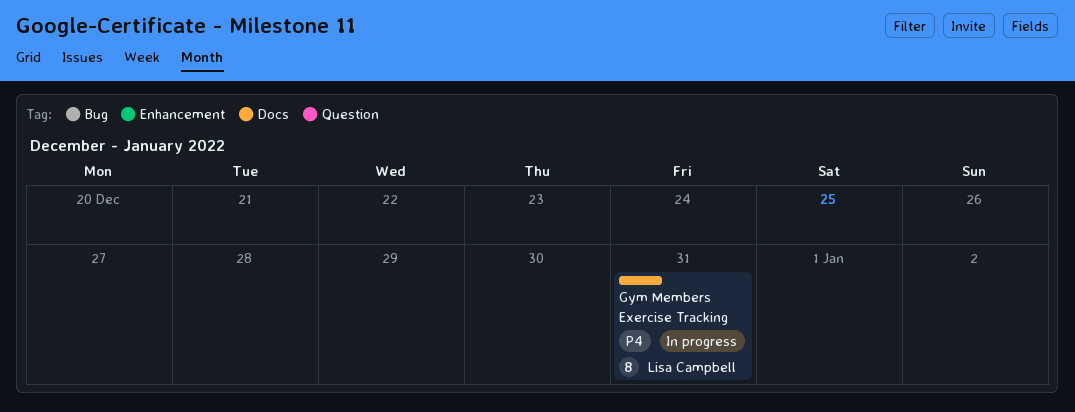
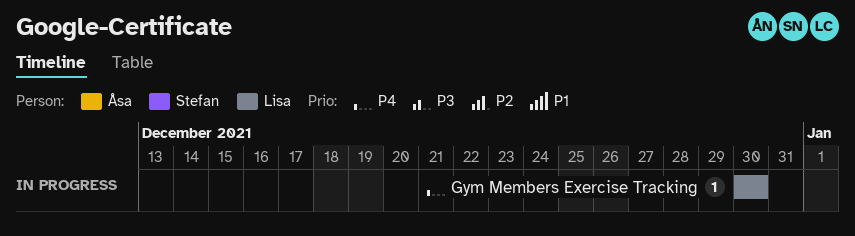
Gym Members Exercise Tracking, estimate: 8 -> 1
Gym Members Exercise Tracking, due: Dec 31 -> Dec 30

